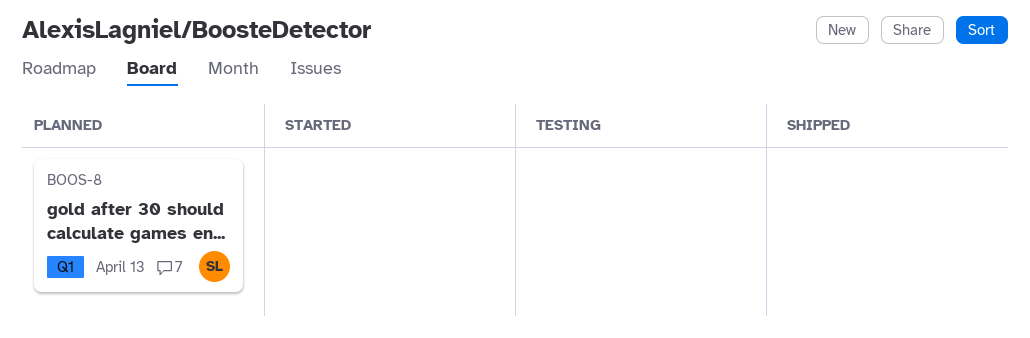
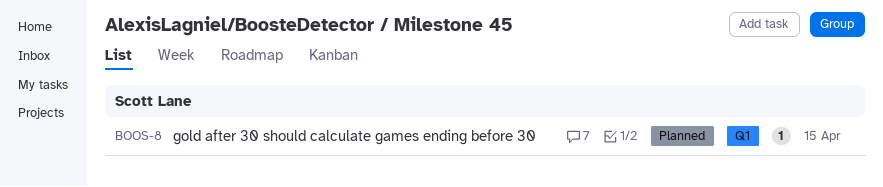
BOOS-8, due: Apr 13 -> Apr 15

